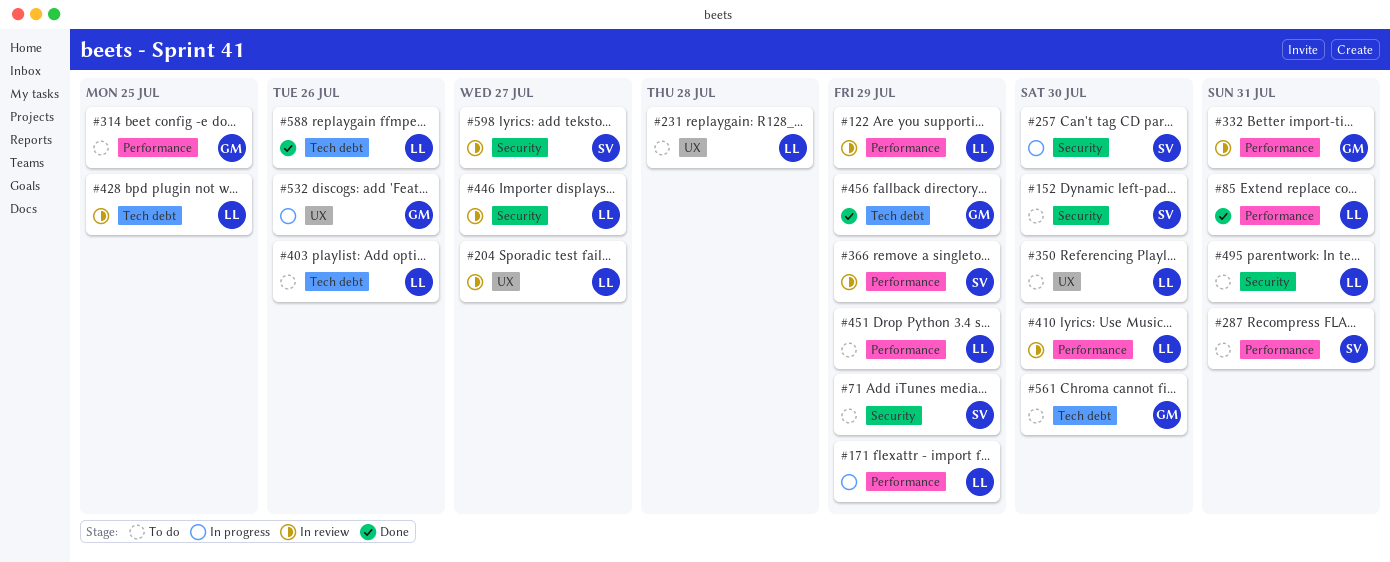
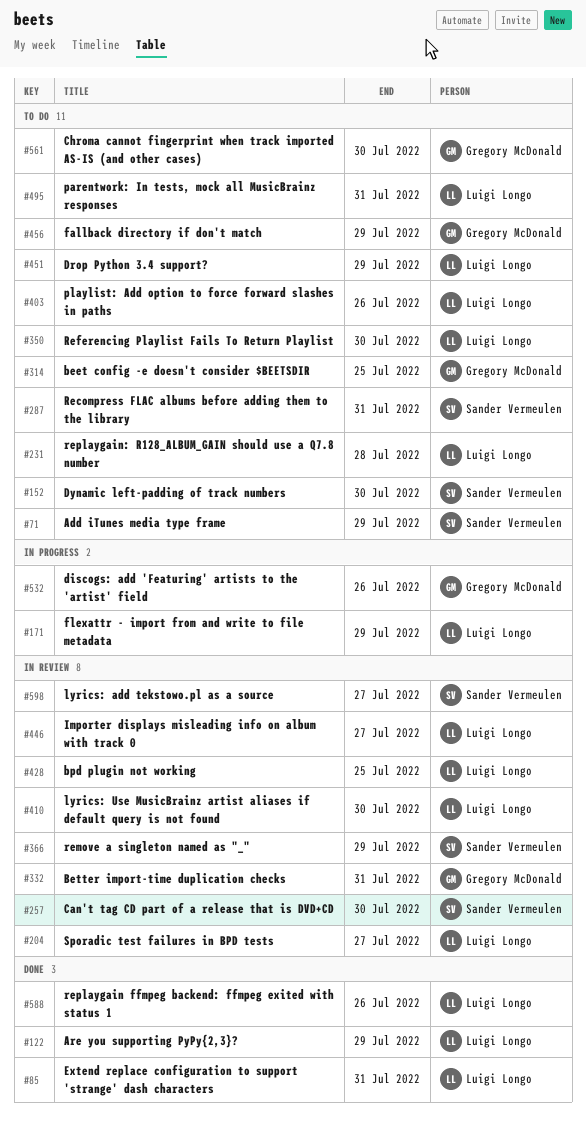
#122, status: In review -> Done
#257, status: In progress -> In review
#456, status: Done -> To do

